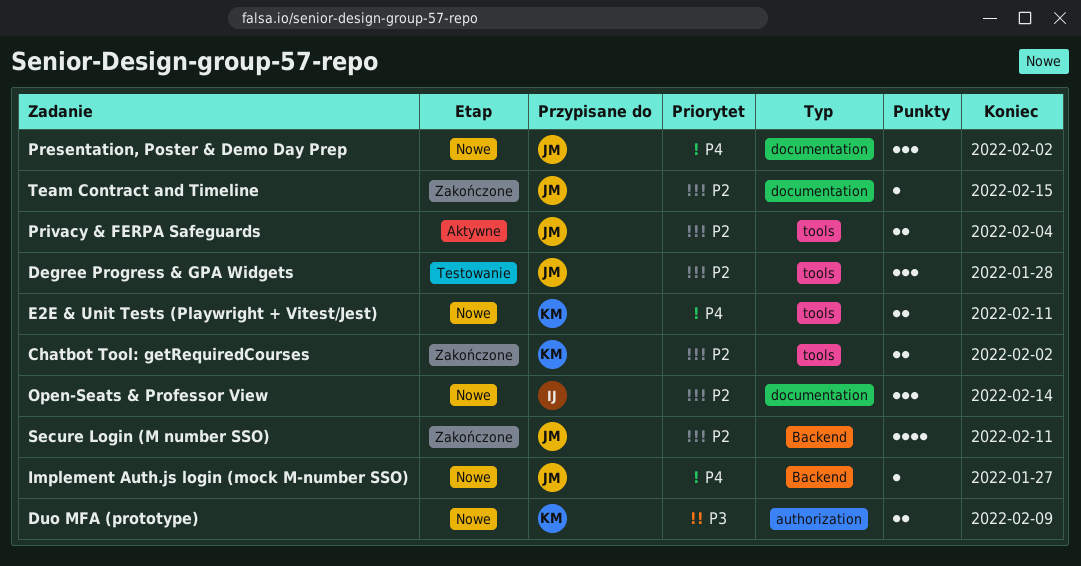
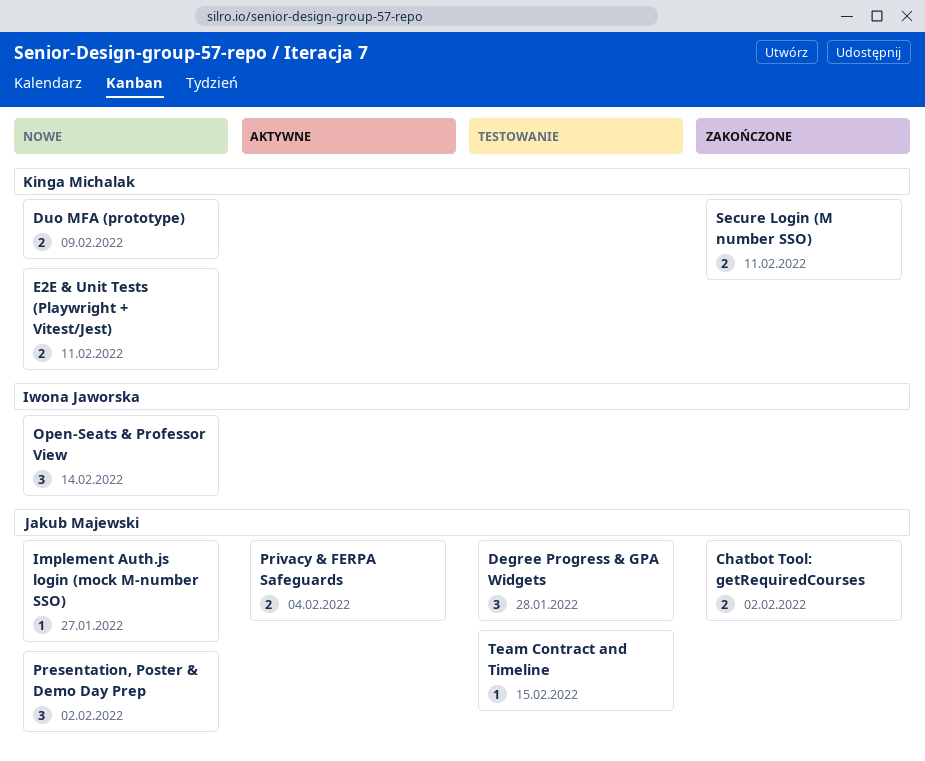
Chatbot Tool: getRequiredCourses, owner: Kinga Michalak -> Jakub Majewski
Secure Login (M number SSO), owner: Jakub Majewski -> Kinga Michalak
Secure Login (M number SSO), estimate: 4 -> 2
Team Contract and Timeline, status: Zakończone -> Testowanie

